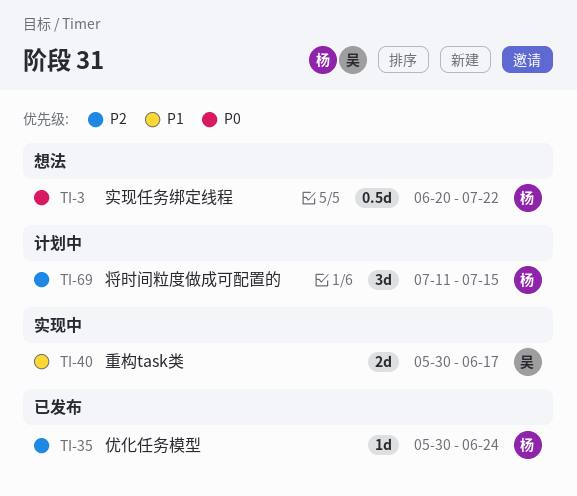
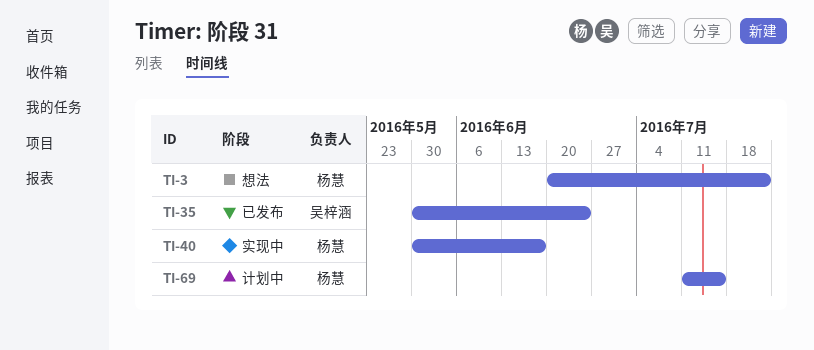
TI-35, owner: 杨慧 -> 吴梓涵
TI-40, owner: 吴梓涵 -> 杨慧

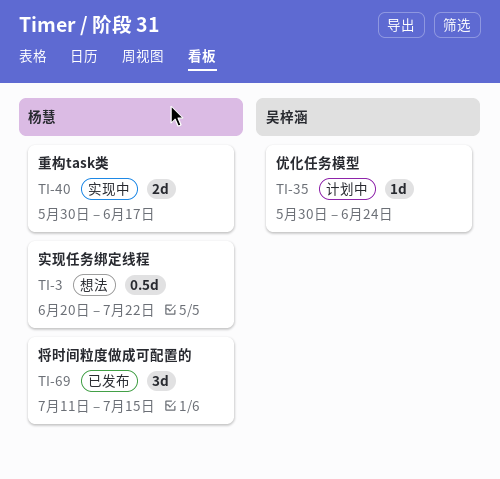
TI-35, status: 已发布 -> 计划中
TI-69, status: 计划中 -> 已发布

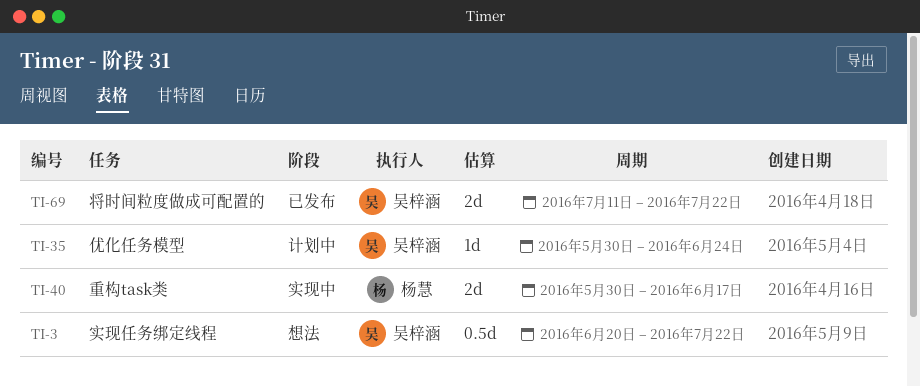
TI-3, owner: 杨慧 -> 吴梓涵
TI-69, owner: 杨慧 -> 吴梓涵
TI-69, estimate: 3d -> 2d
TI-69, due: Jul 15 -> Jul 22

